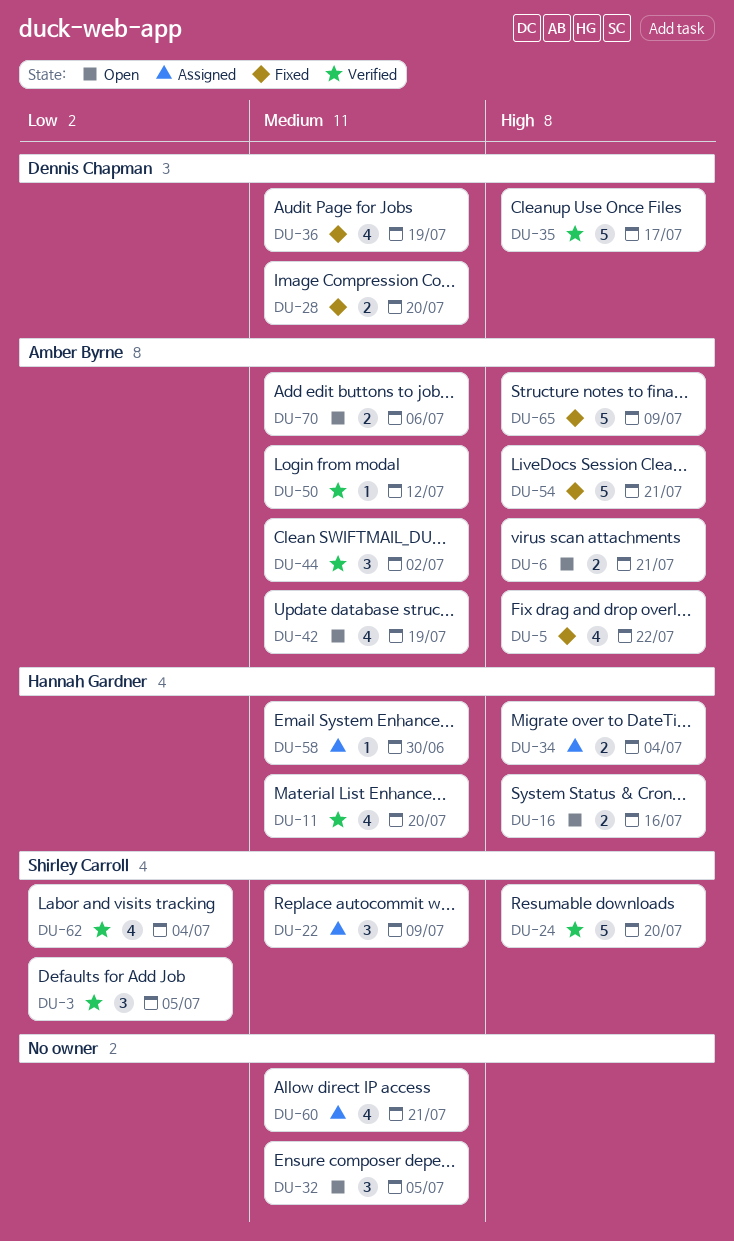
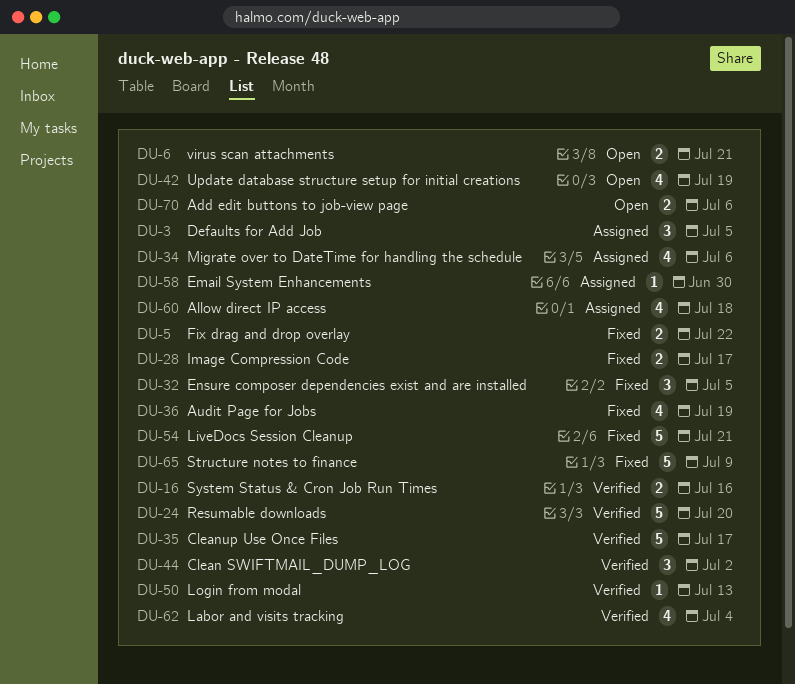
DU-3, status: Verified -> Assigned
DU-5, estimate: 4 -> 2
DU-11: present -> none
DU-16, status: Open -> Verified
DU-22: present -> none
DU-28, due: Jul 20 -> Jul 17
DU-32, status: Open -> Fixed
DU-34, estimate: 2 -> 4
DU-34, due: Jul 4 -> Jul 6
DU-50, due: Jul 12 -> Jul 13
DU-60, due: Jul 21 -> Jul 18

